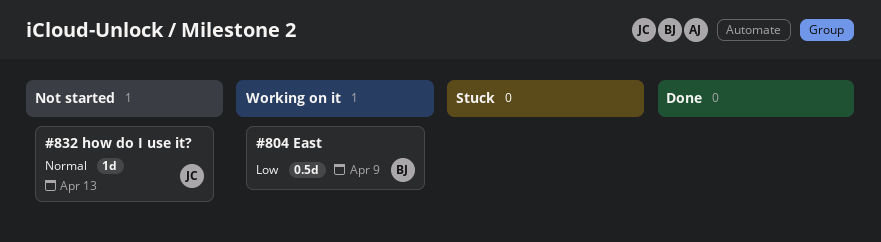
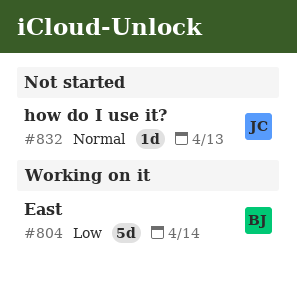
#804, estimate: 0.5d -> 5d
#804, due: Apr 9 -> Apr 14

